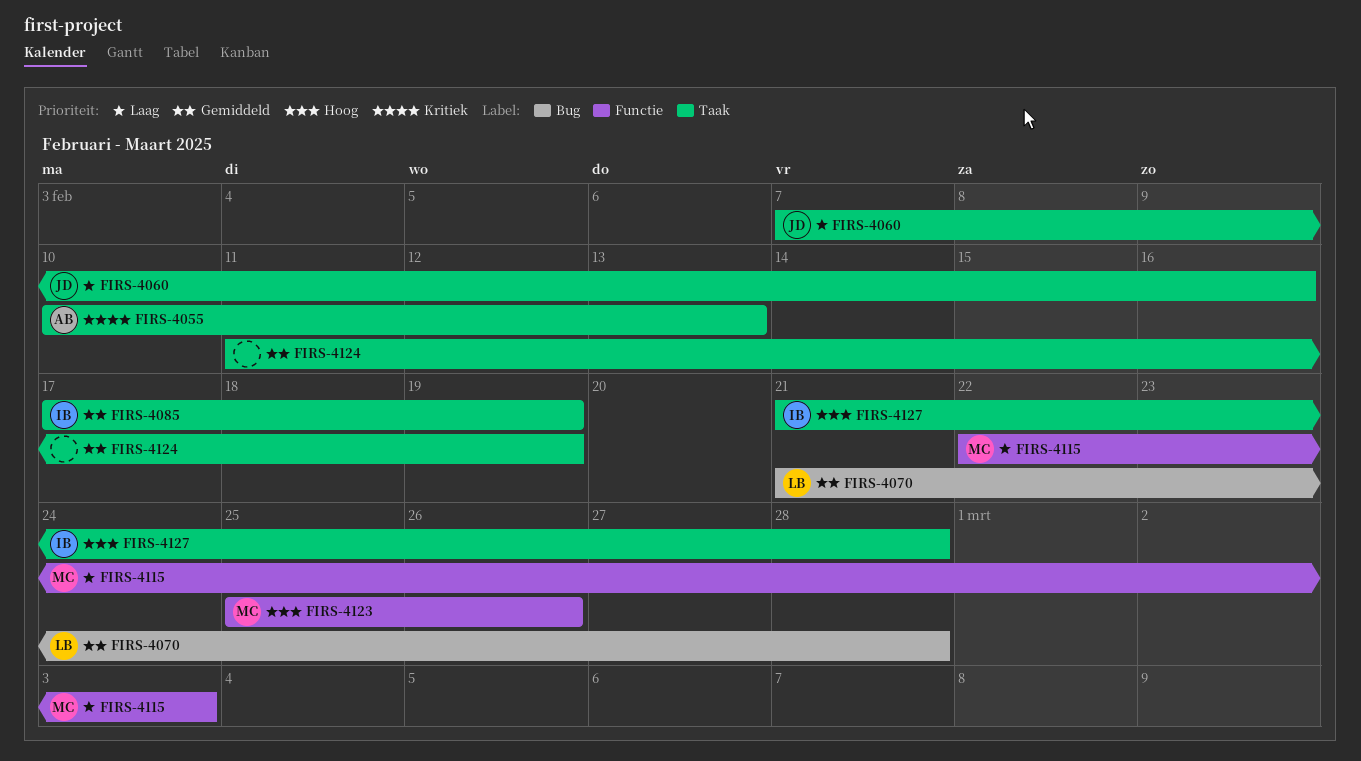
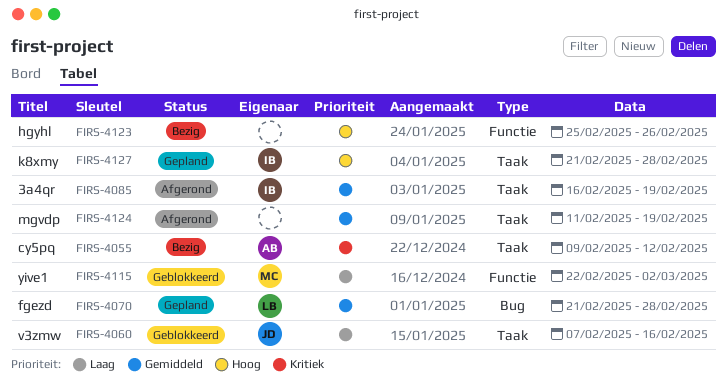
FIRS-4055, start: Feb 10 -> Feb 9
FIRS-4055, due: Feb 13 -> Feb 12
FIRS-4085, start: Feb 17 -> Feb 16
FIRS-4115, due: Mar 3 -> Mar 2
FIRS-4123, owner: MC -> none

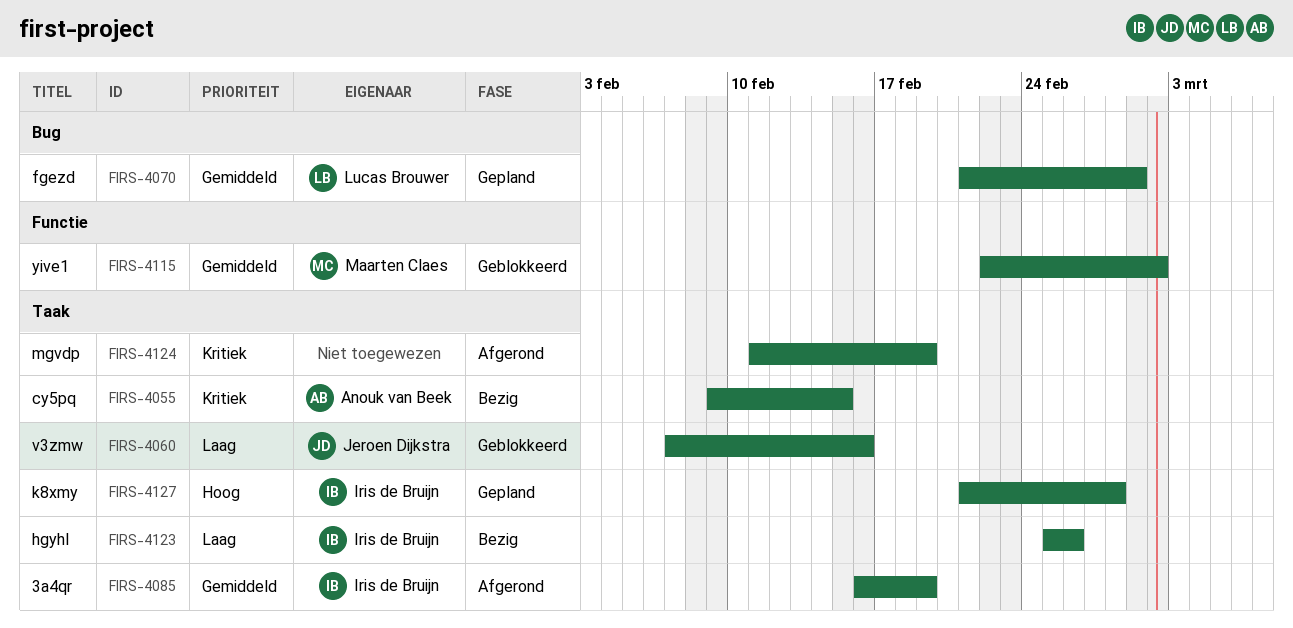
FIRS-4055, due: Feb 12 -> Feb 15
FIRS-4070, due: Feb 28 -> Mar 1
FIRS-4115, priority: Laag -> Gemiddeld
FIRS-4123, owner: none -> Iris de Bruijn
FIRS-4123, priority: Hoog -> Laag
FIRS-4123, label: Functie -> Taak
FIRS-4124, priority: Gemiddeld -> Kritiek

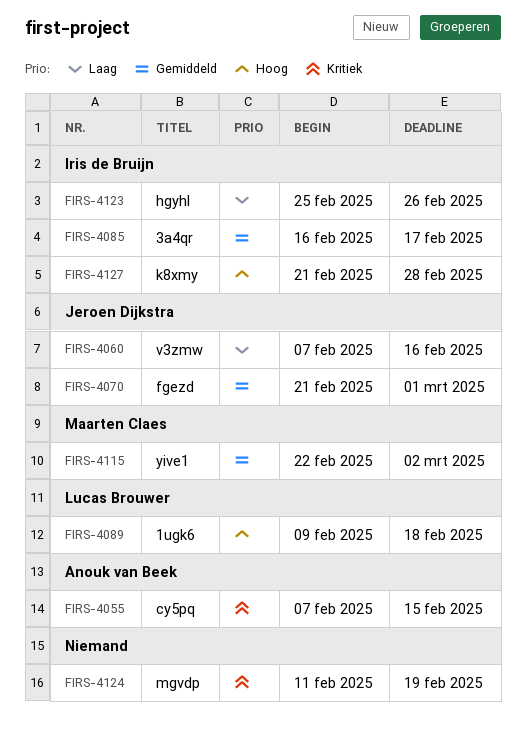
FIRS-4055, start: Feb 9 -> Feb 7
FIRS-4070, owner: Lucas Brouwer -> Jeroen Dijkstra
FIRS-4085, due: Feb 19 -> Feb 17
FIRS-4089: none -> present

